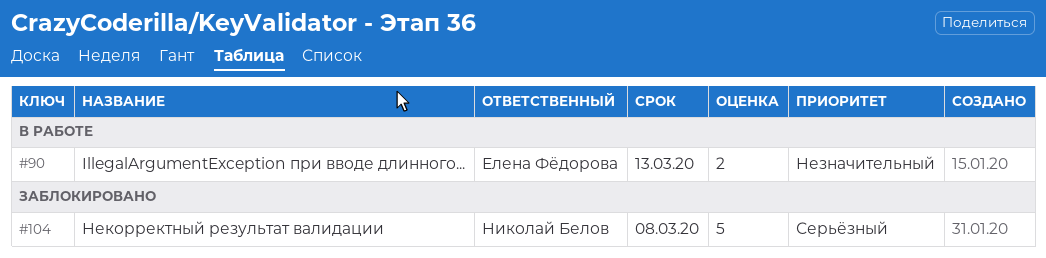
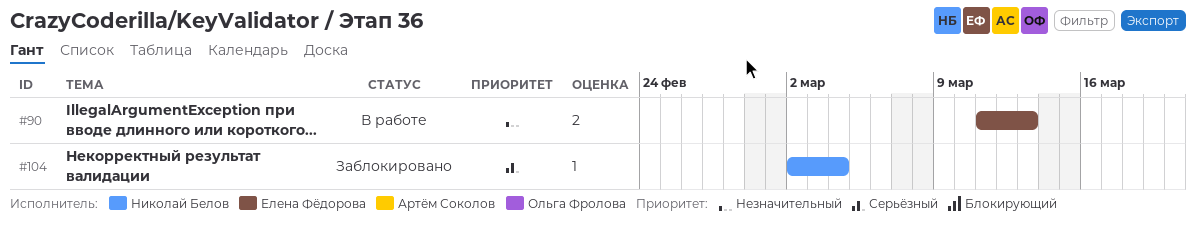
#104, estimate: 5 -> 1
#104, due: Mar 8 -> Mar 4

